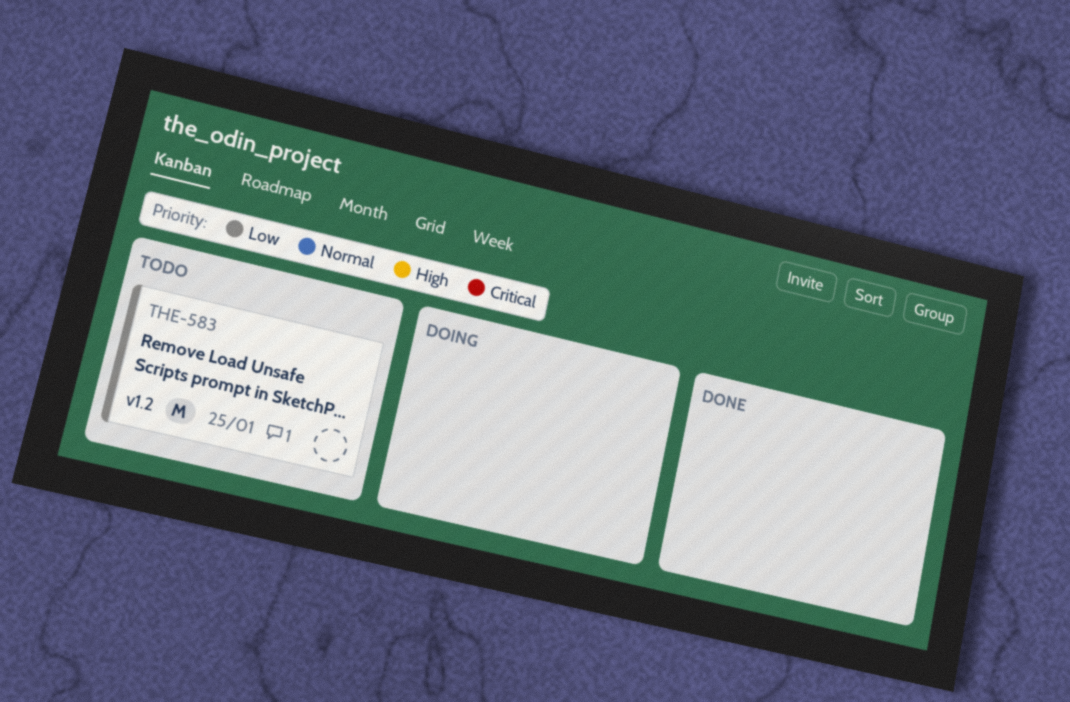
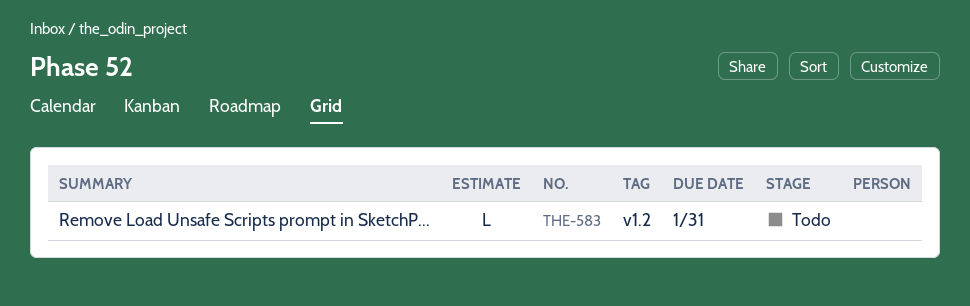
THE-583, estimate: M -> L
THE-583, due: Jan 25 -> Jan 31

